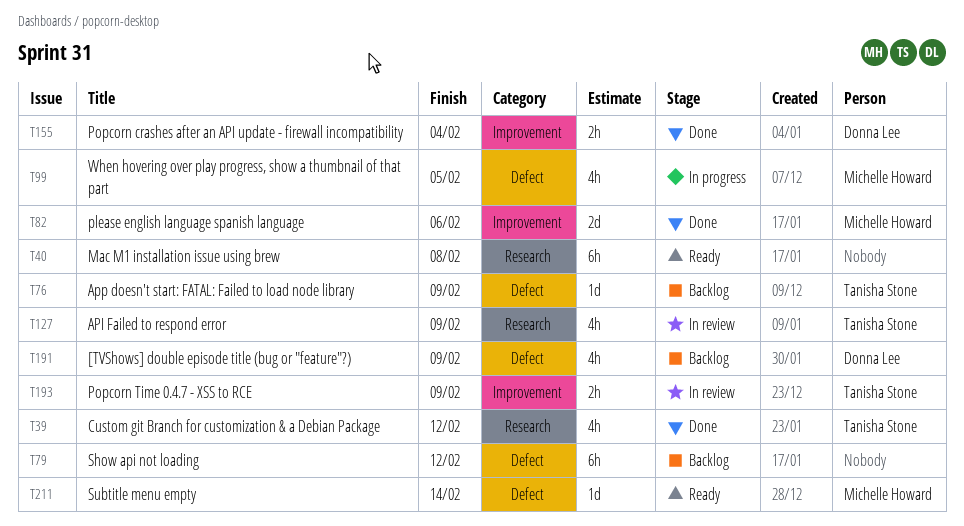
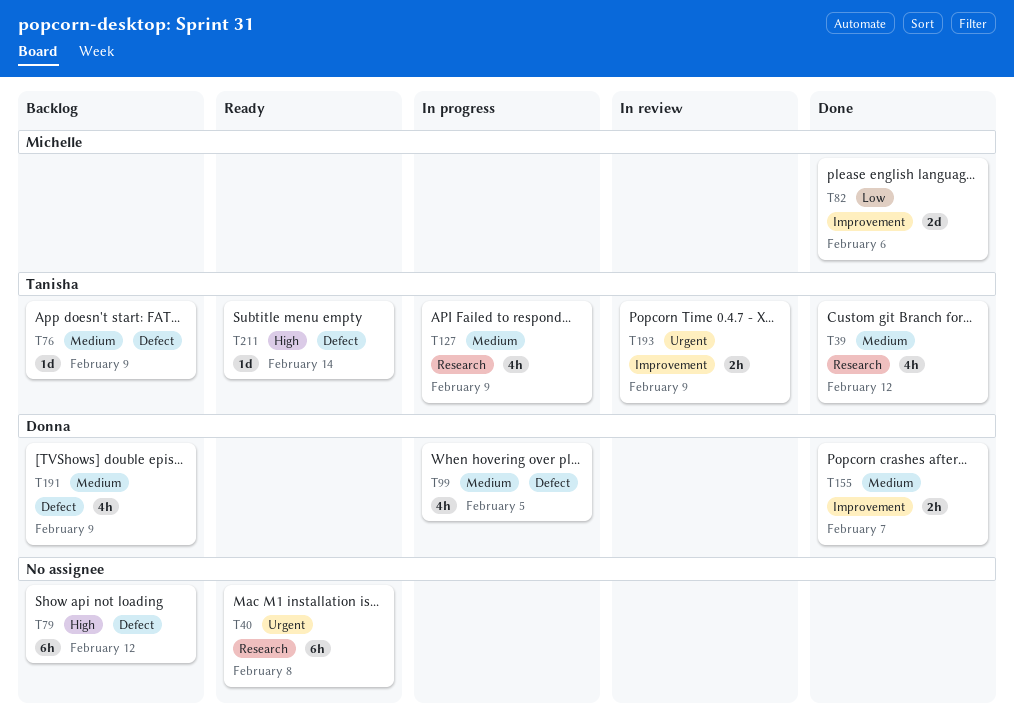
T99, owner: Michelle Howard -> Donna Lee
T127, status: In review -> In progress
T155, due: Feb 4 -> Feb 7
T211, owner: Michelle Howard -> Tanisha Stone

